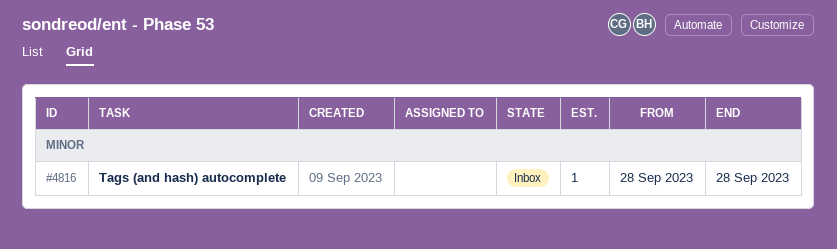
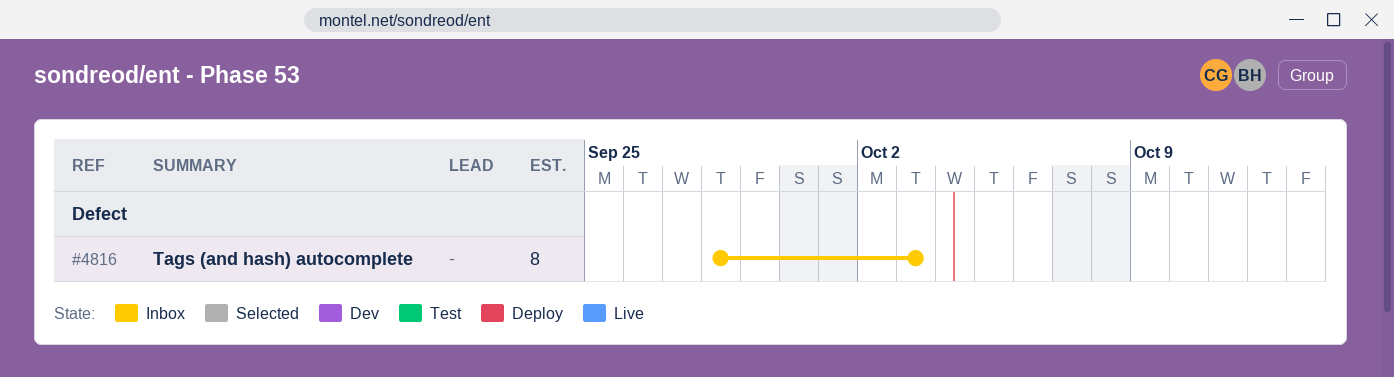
#4816, estimate: 1 -> 8
#4816, due: Sep 28 -> Oct 3

